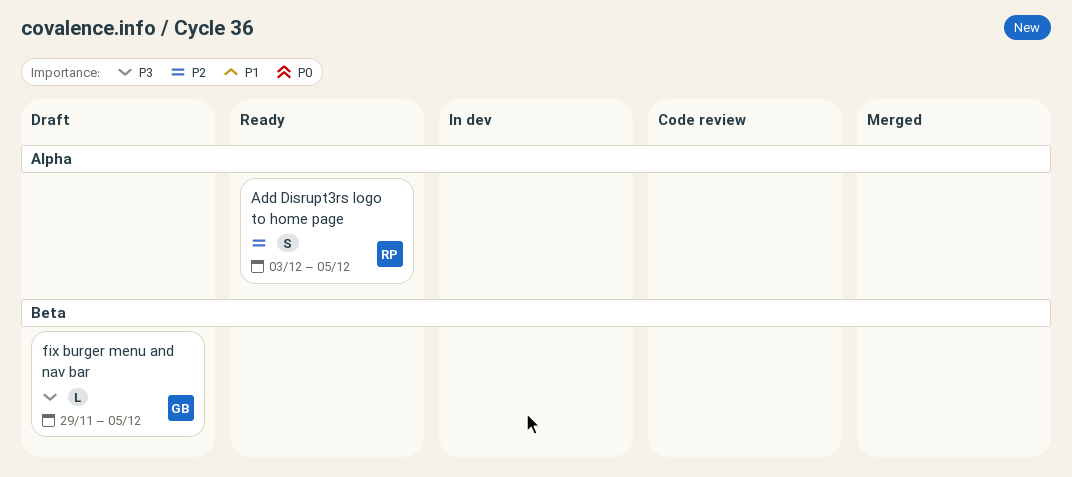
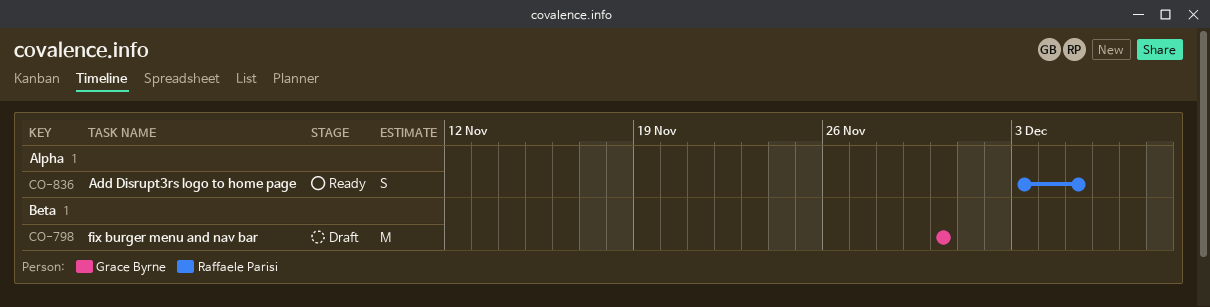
fix burger menu and nav bar, estimate: L -> M
fix burger menu and nav bar, start: Nov 29 -> Nov 30
fix burger menu and nav bar, due: Dec 5 -> Nov 30

